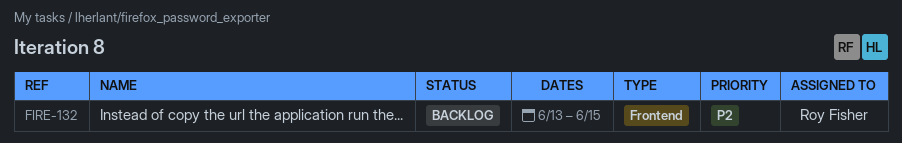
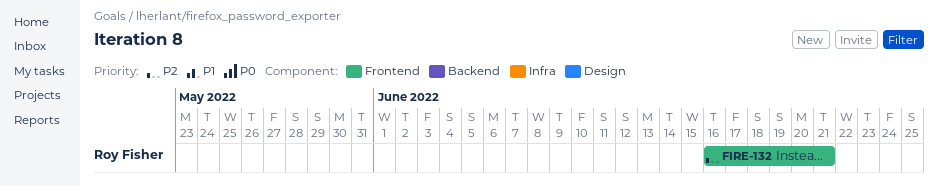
FIRE-132, start: Jun 13 -> Jun 16
FIRE-132, due: Jun 15 -> Jun 21

